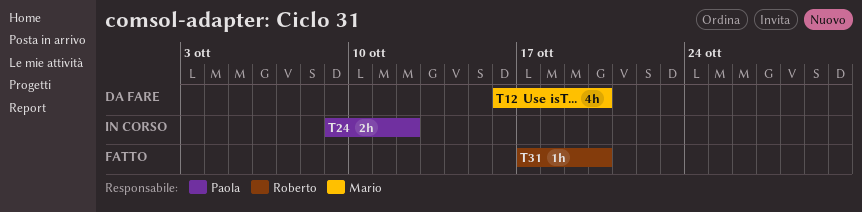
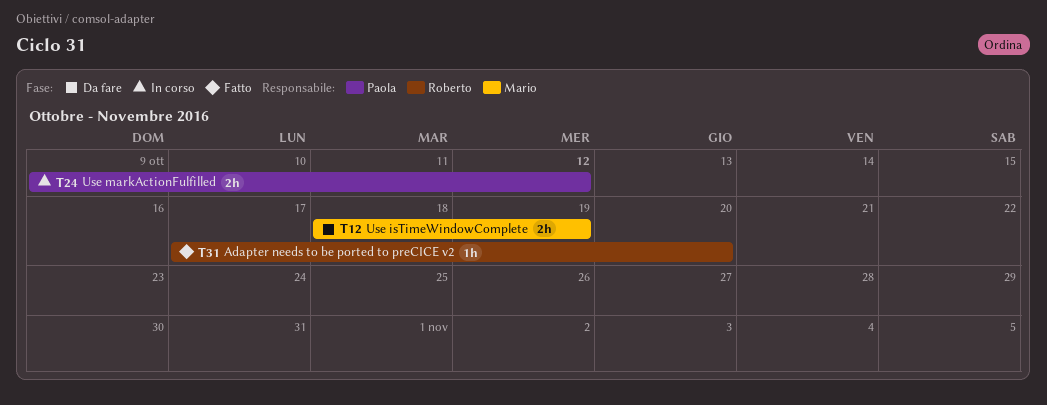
T12, estimate: 4h -> 2h
T12, start: Oct 16 -> Oct 18
T12, due: Oct 20 -> Oct 19

